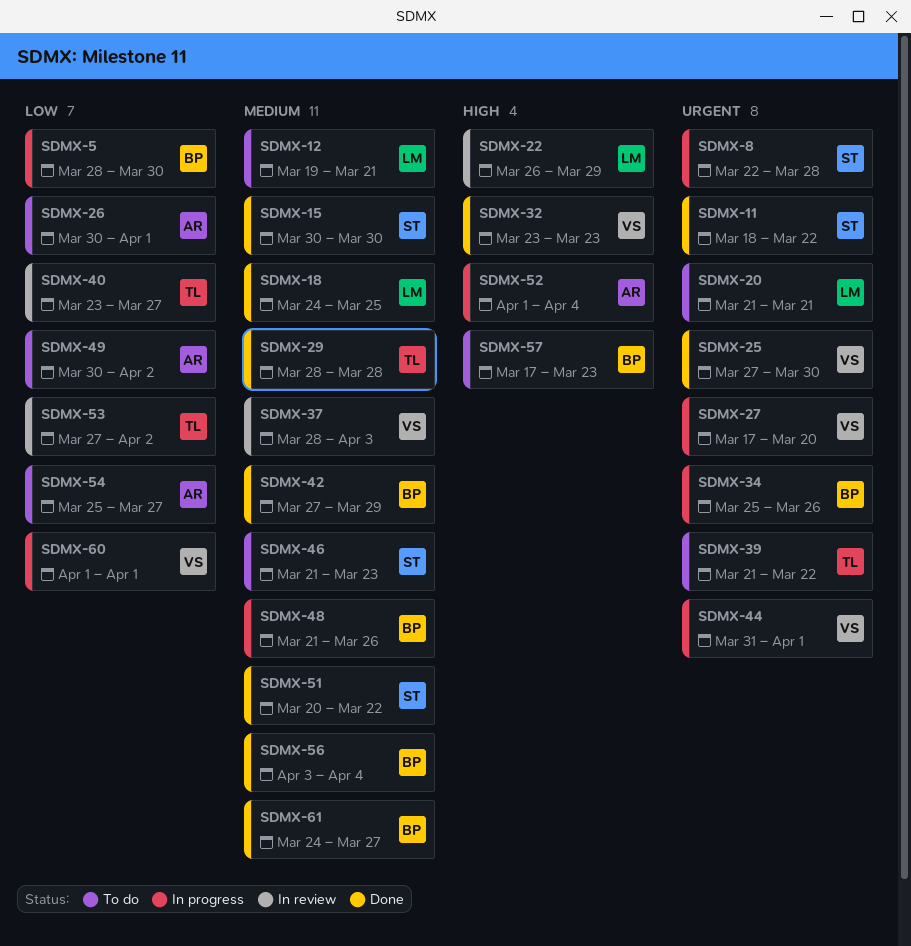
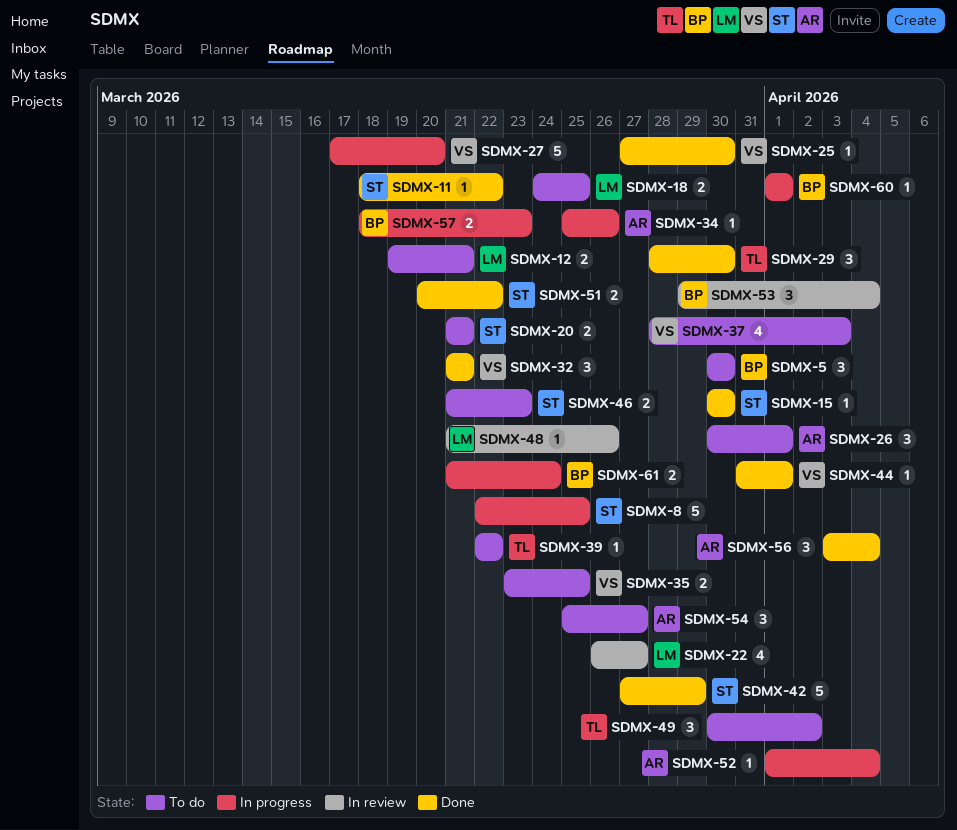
SDMX-5, status: In progress -> To do
SDMX-5, start: Mar 28 -> Mar 30
SDMX-8, due: Mar 28 -> Mar 25
SDMX-18, status: Done -> To do
SDMX-20, owner: LM -> ST
SDMX-22, due: Mar 29 -> Mar 27
SDMX-29, due: Mar 28 -> Mar 30
SDMX-32, start: Mar 23 -> Mar 21
SDMX-32, due: Mar 23 -> Mar 21
SDMX-34, owner: BP -> AR
SDMX-35: none -> present
SDMX-37, status: In review -> To do
SDMX-39, start: Mar 21 -> Mar 22
SDMX-40: present -> none
SDMX-42, owner: BP -> ST
SDMX-44, status: In progress -> Done
SDMX-48, status: In progress -> In review
SDMX-48, owner: BP -> LM
SDMX-49, owner: AR -> TL
SDMX-53, owner: TL -> BP
SDMX-53, start: Mar 27 -> Mar 29
SDMX-53, due: Apr 2 -> Apr 4
SDMX-56, owner: BP -> AR
SDMX-57, status: To do -> In progress
SDMX-57, start: Mar 17 -> Mar 18
SDMX-60, owner: VS -> BP
SDMX-61, status: Done -> In progress
SDMX-61, start: Mar 24 -> Mar 21
SDMX-61, due: Mar 27 -> Mar 24

